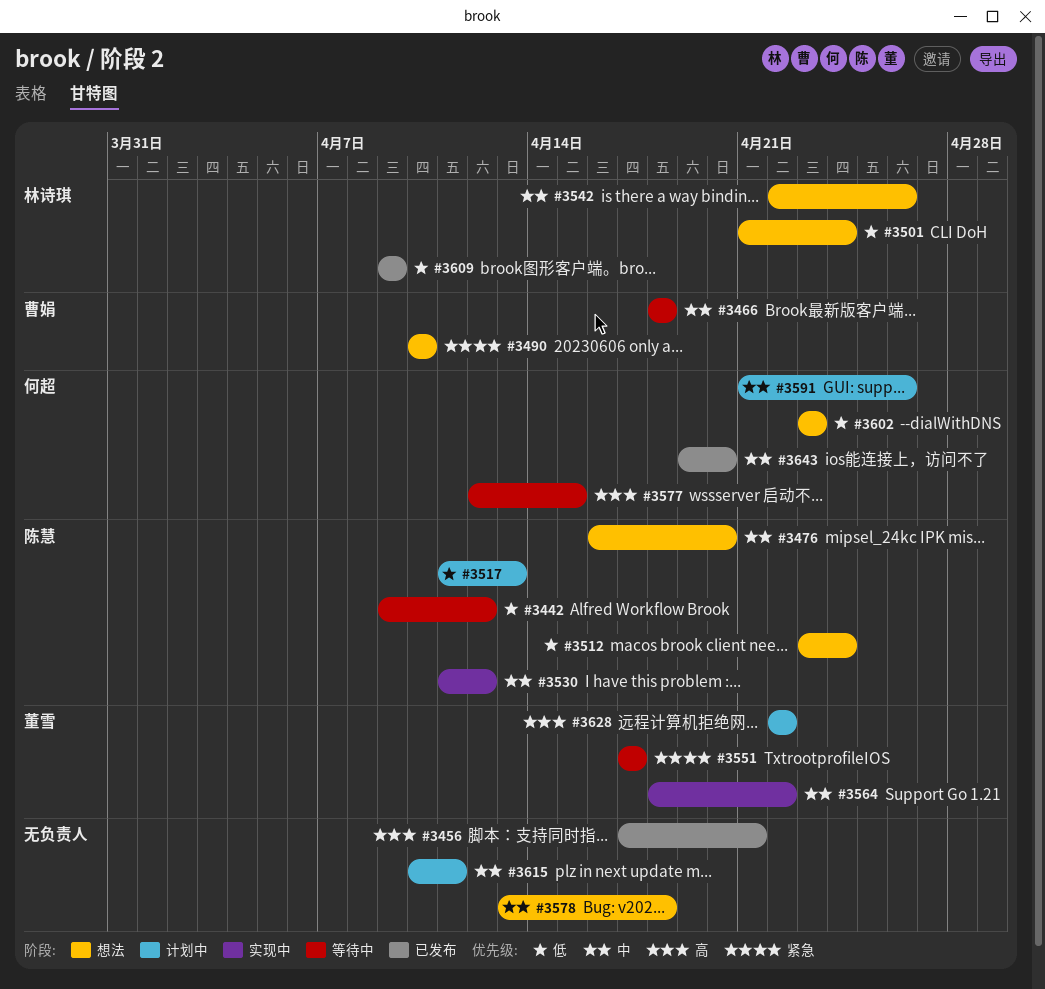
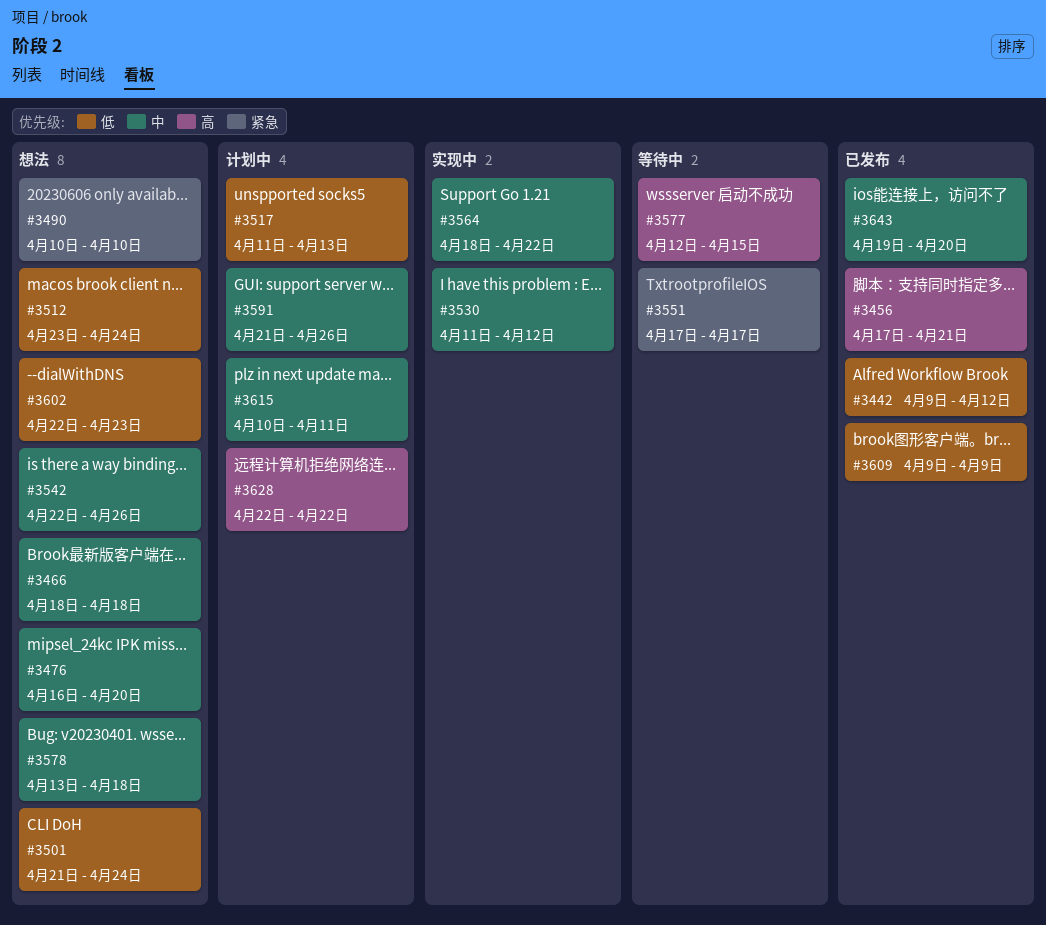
#3442, status: 等待中 -> 已发布
#3466, status: 等待中 -> 想法
#3602, start: Apr 23 -> Apr 22

